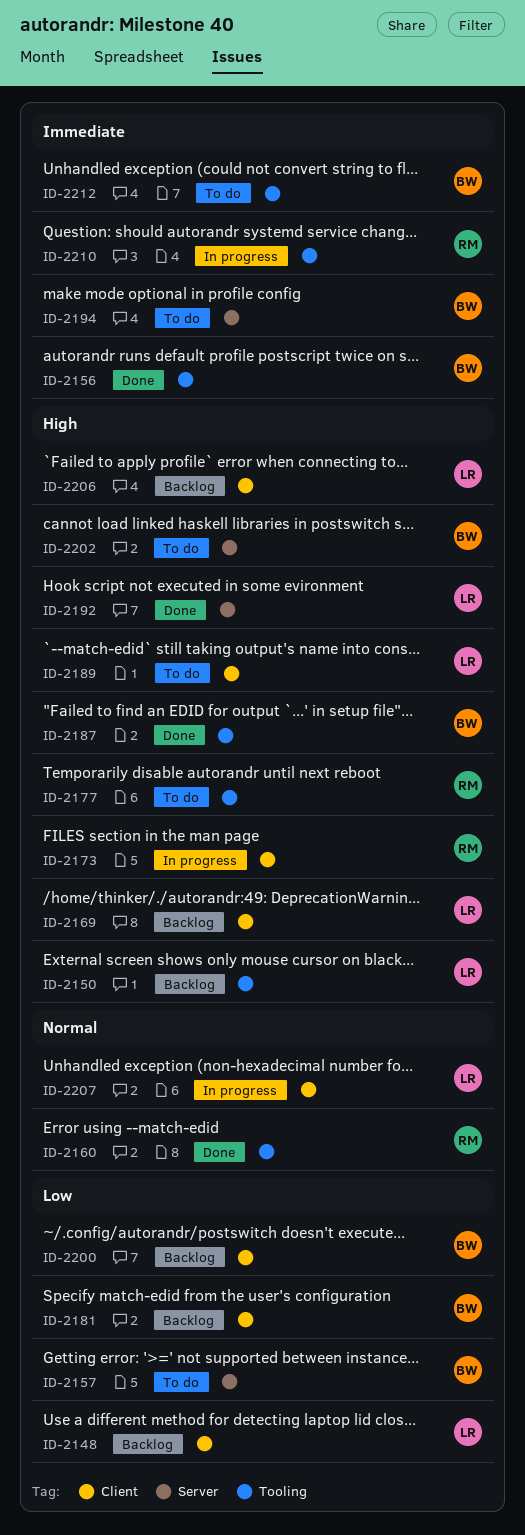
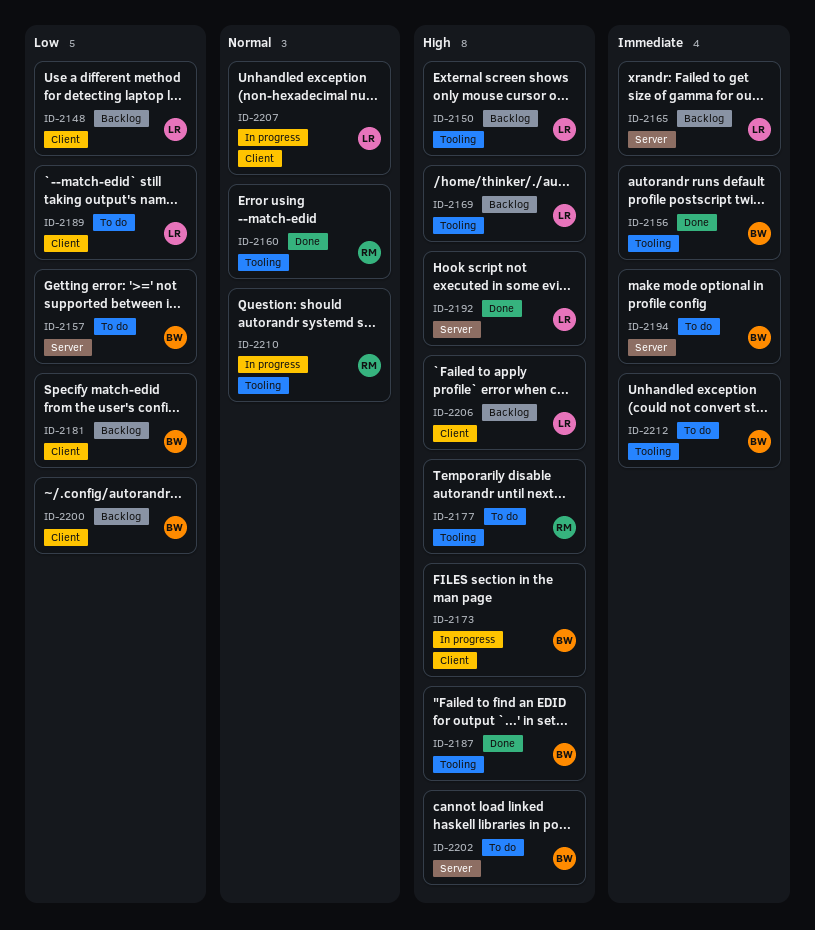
ID-2165: none -> present
ID-2169, label: Client -> Tooling
ID-2173, owner: RM -> BW
ID-2189, priority: High -> Low
ID-2210, priority: Immediate -> Normal

